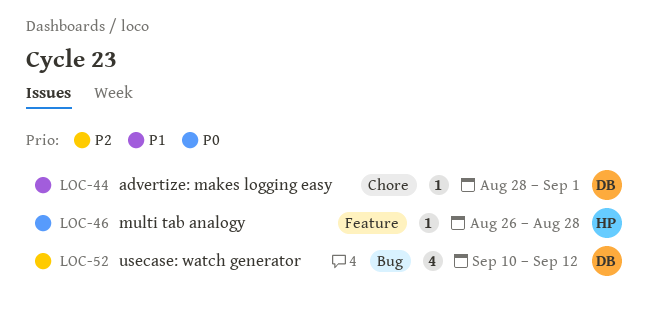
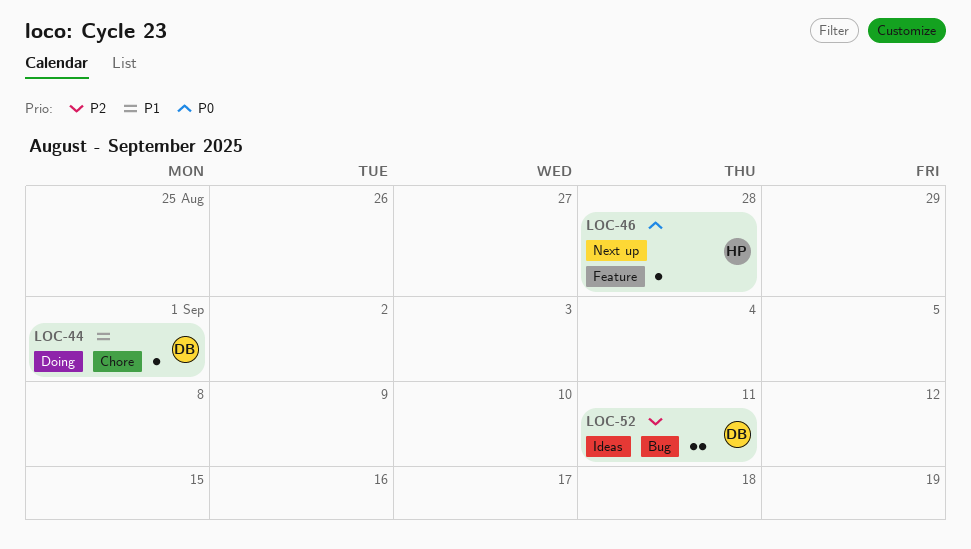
LOC-52, estimate: 4 -> 2
LOC-52, due: Sep 12 -> Sep 11

